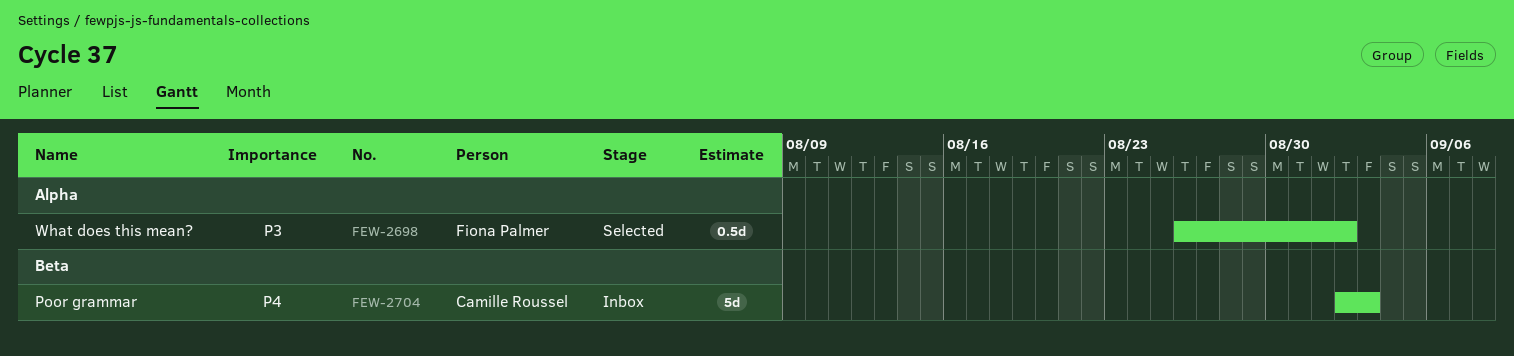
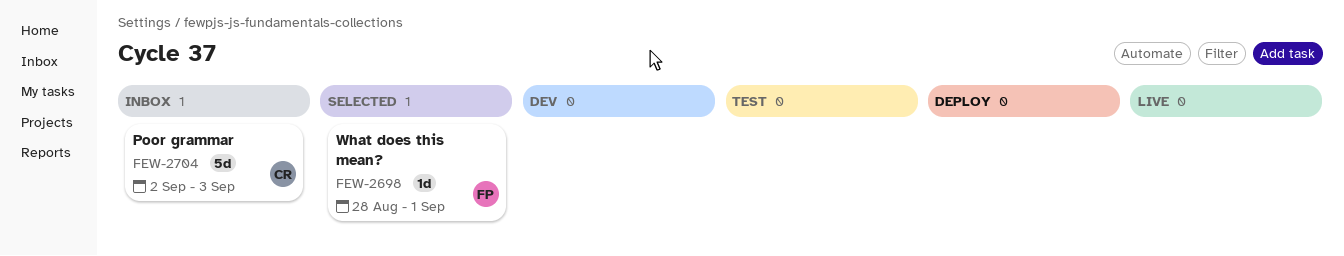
FEW-2698, estimate: 0.5d -> 1d
FEW-2698, start: Aug 26 -> Aug 28
FEW-2698, due: Sep 2 -> Sep 1

